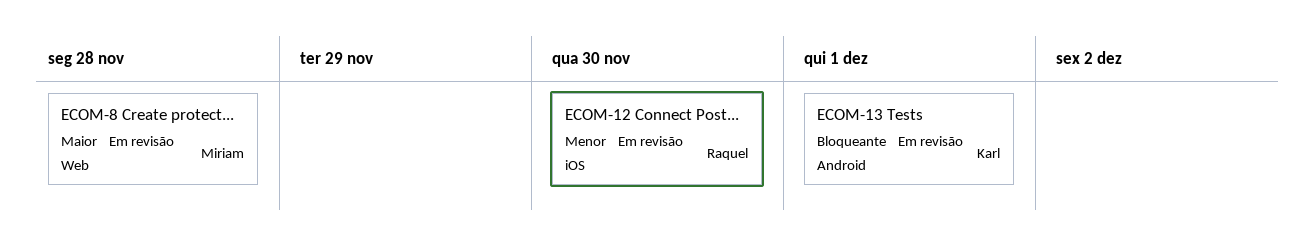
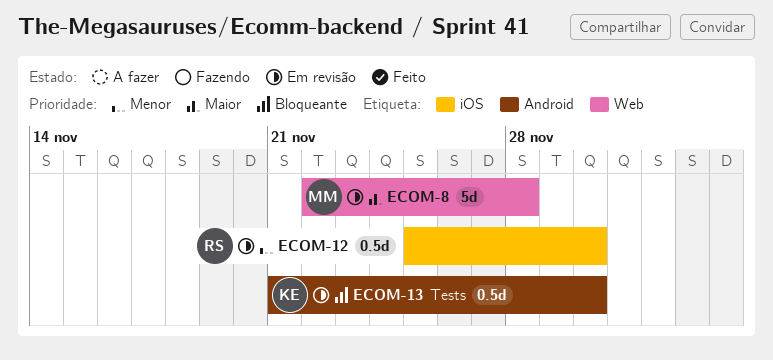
ECOM-13, due: Dec 1 -> Nov 30

